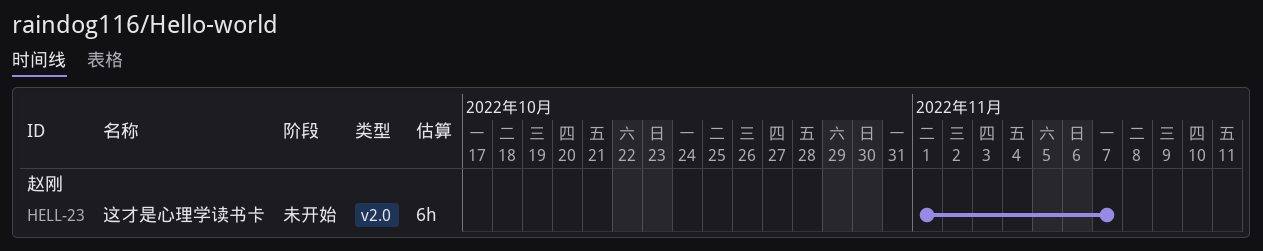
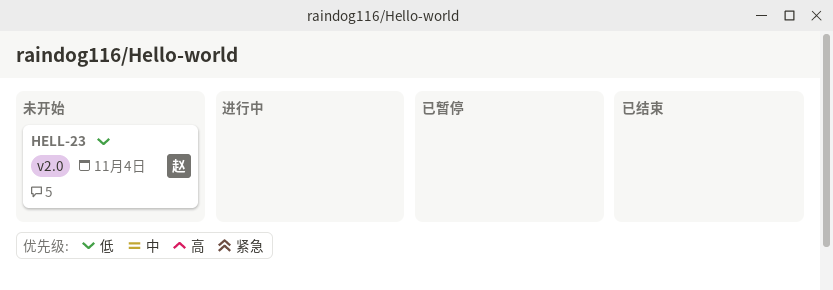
HELL-23, due: Nov 7 -> Nov 4

